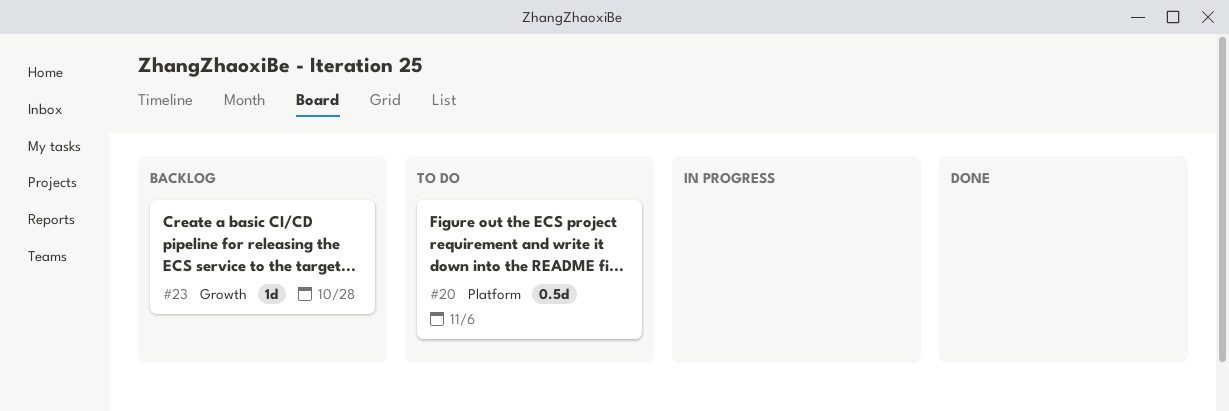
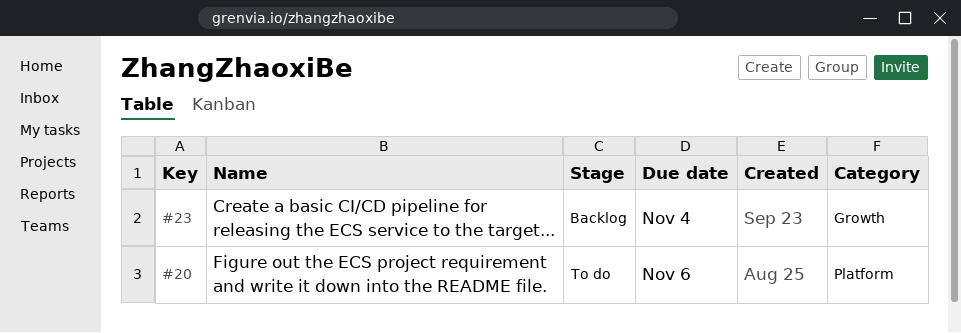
#23, due: Oct 28 -> Nov 4

